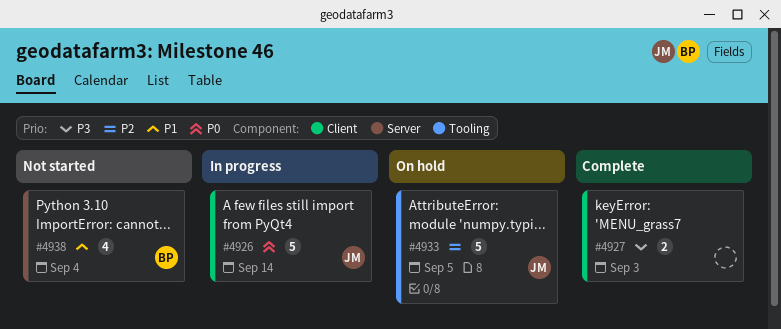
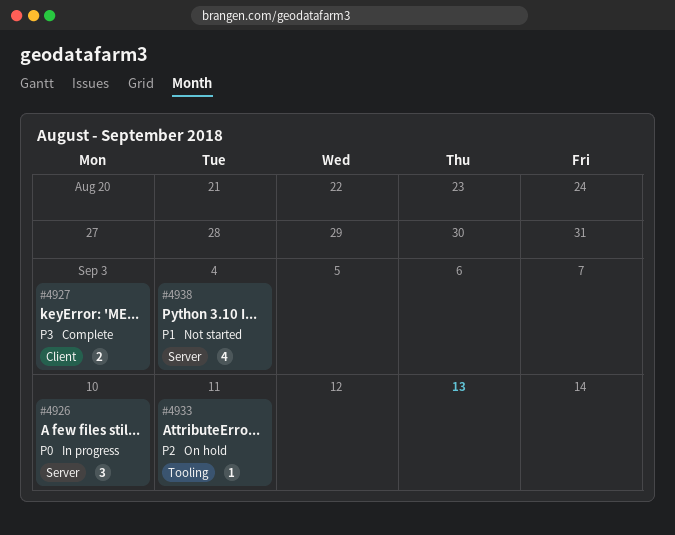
#4926, label: Client -> Server
#4926, estimate: 5 -> 3
#4926, due: Sep 14 -> Sep 10
#4933, estimate: 5 -> 1
#4933, due: Sep 5 -> Sep 11

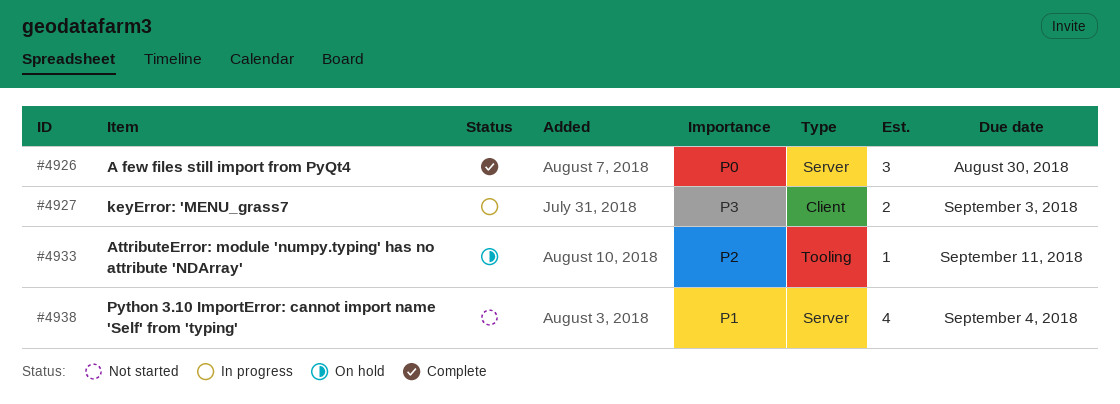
#4926, status: In progress -> Complete
#4926, due: Sep 10 -> Aug 30
#4927, status: Complete -> In progress

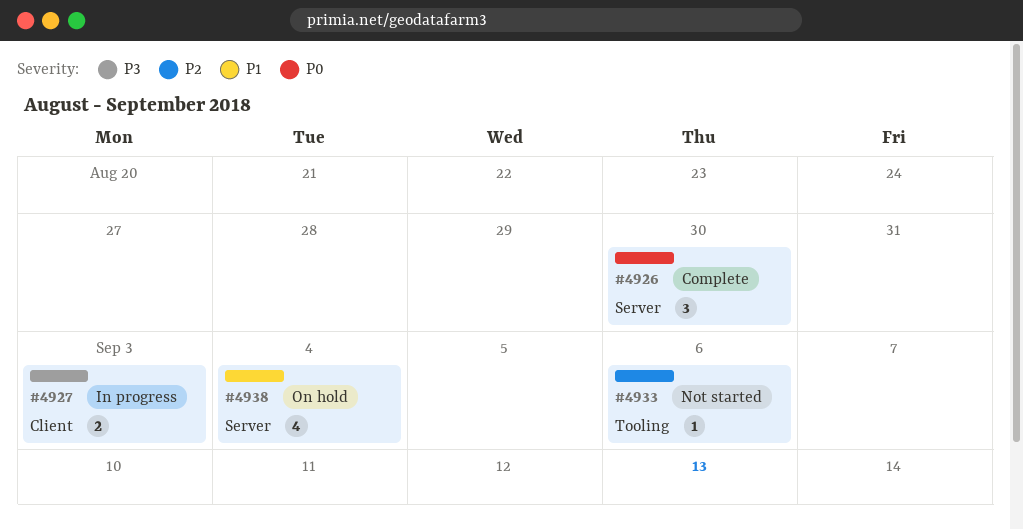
#4933, status: On hold -> Not started
#4933, due: Sep 11 -> Sep 6
#4938, status: Not started -> On hold

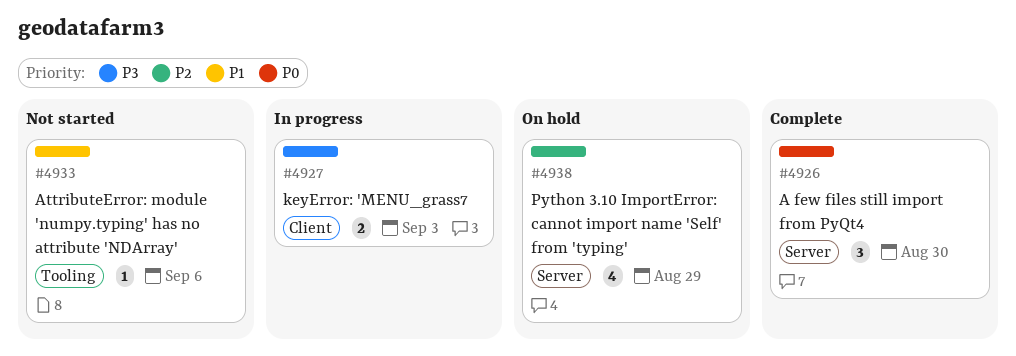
#4933, priority: P2 -> P1
#4938, priority: P1 -> P2
#4938, due: Sep 4 -> Aug 29

